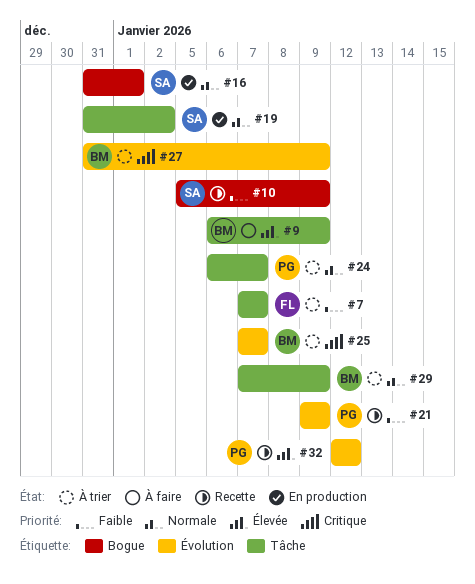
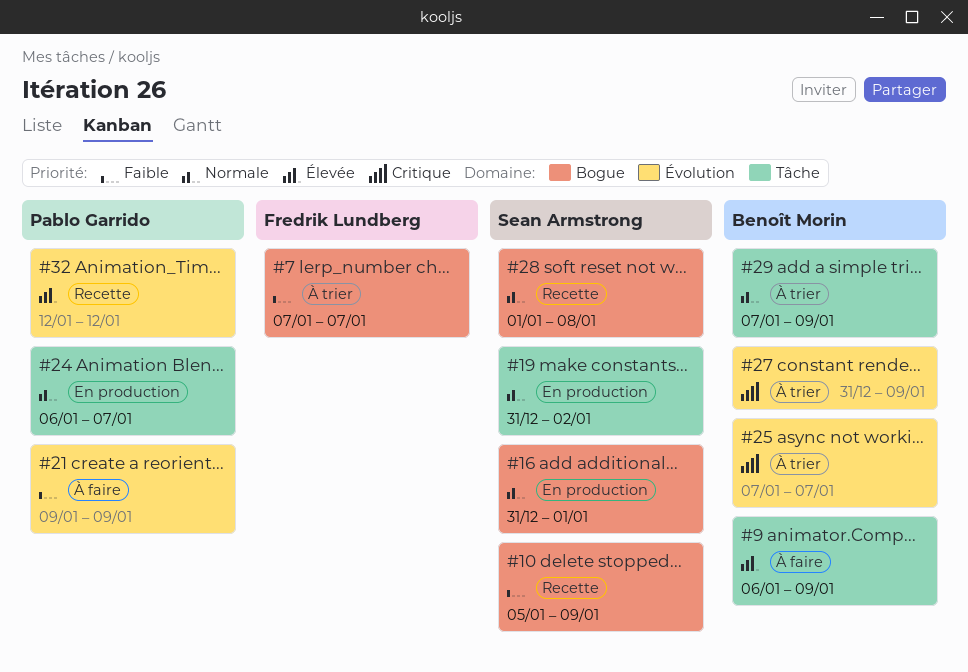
#7, label: Tâche -> Bogue
#21, status: Recette -> À faire
#24, status: À trier -> En production
#28: none -> present

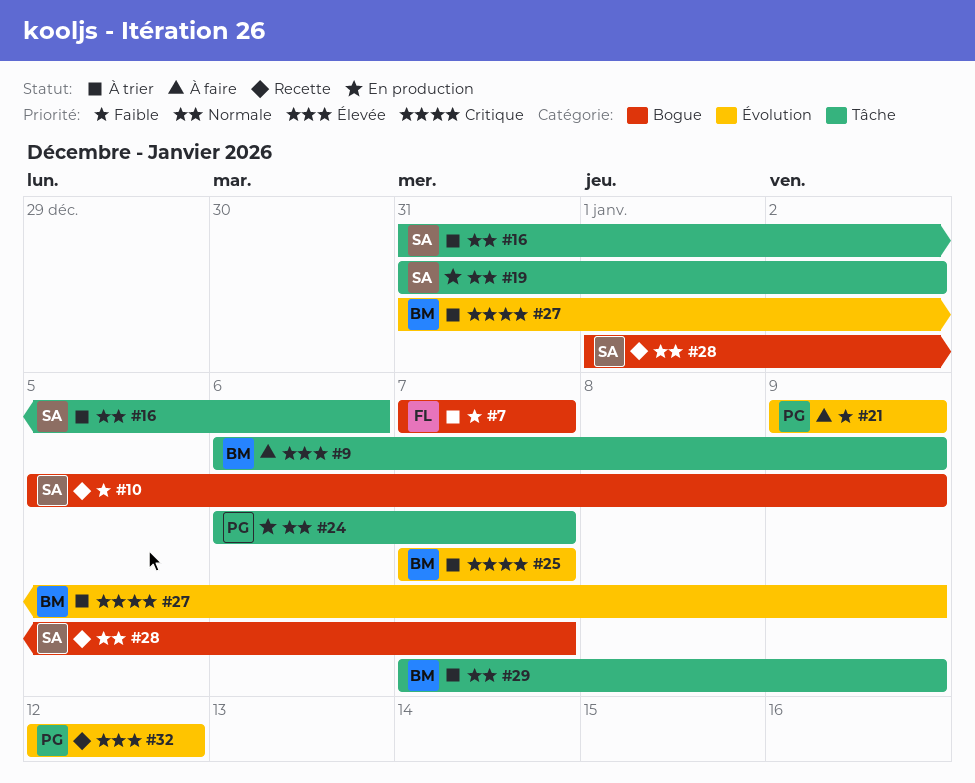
#16, status: En production -> À trier
#16, label: Bogue -> Tâche
#16, due: Jan 1 -> Jan 6
#28, due: Jan 8 -> Jan 7

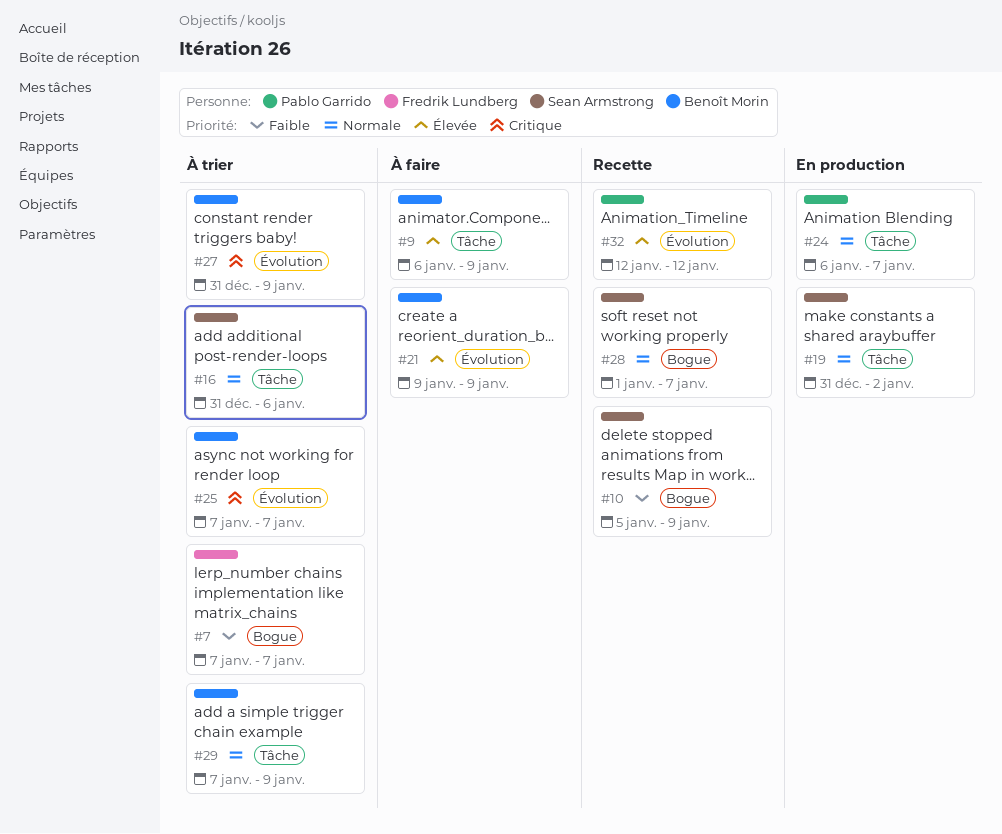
#21, owner: Pablo Garrido -> Benoît Morin
#21, priority: Faible -> Élevée

